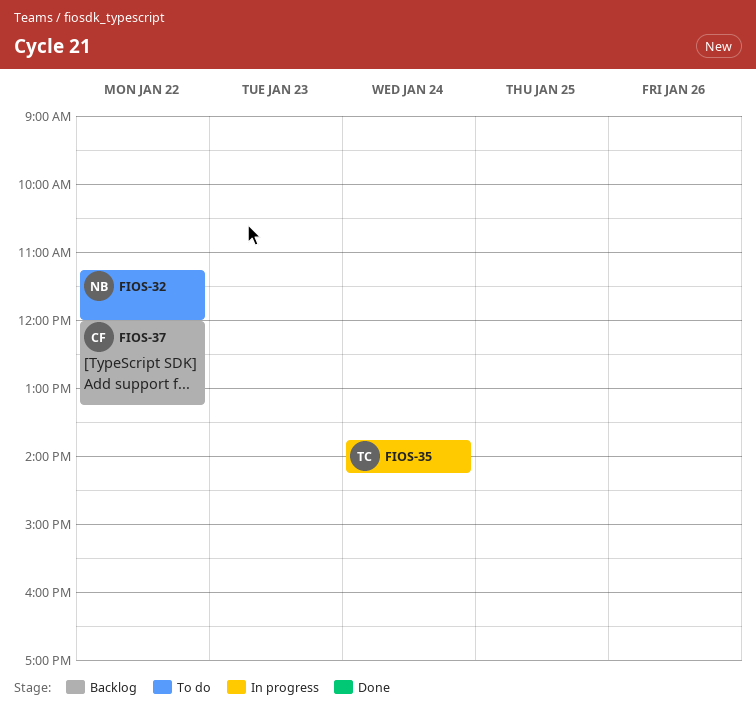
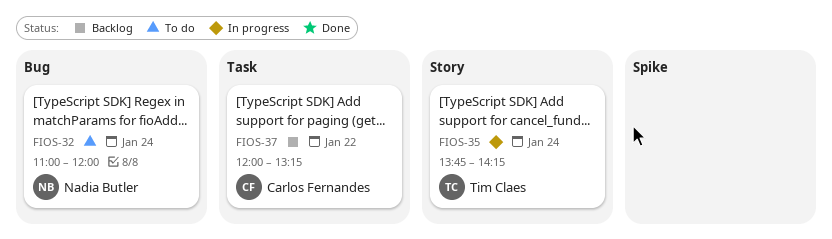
FIOS-32, day: Jan 22 -> Jan 24
FIOS-32, begins: 11:15 -> 11:00

